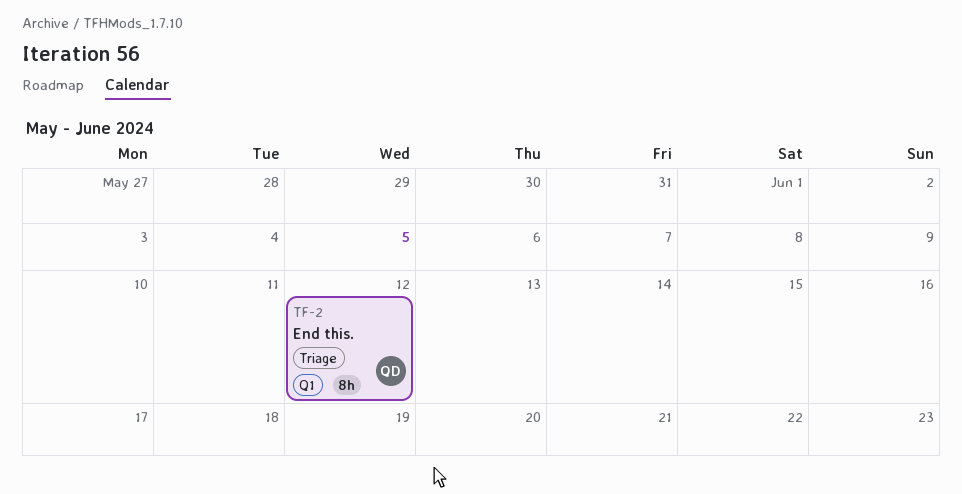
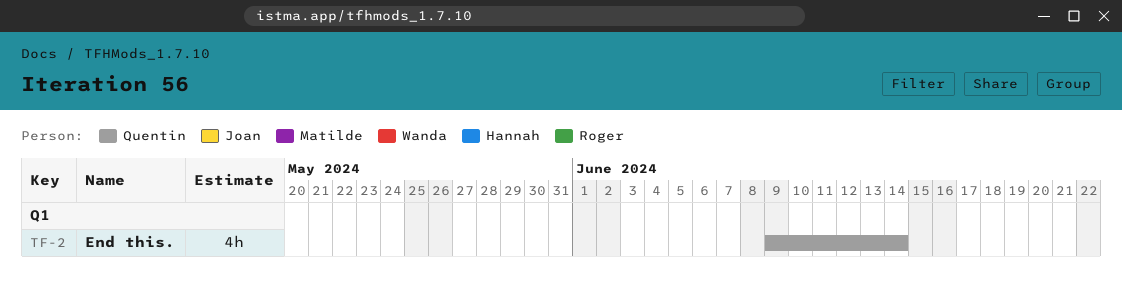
TF-2, estimate: 8h -> 4h
TF-2, due: Jun 12 -> Jun 14

